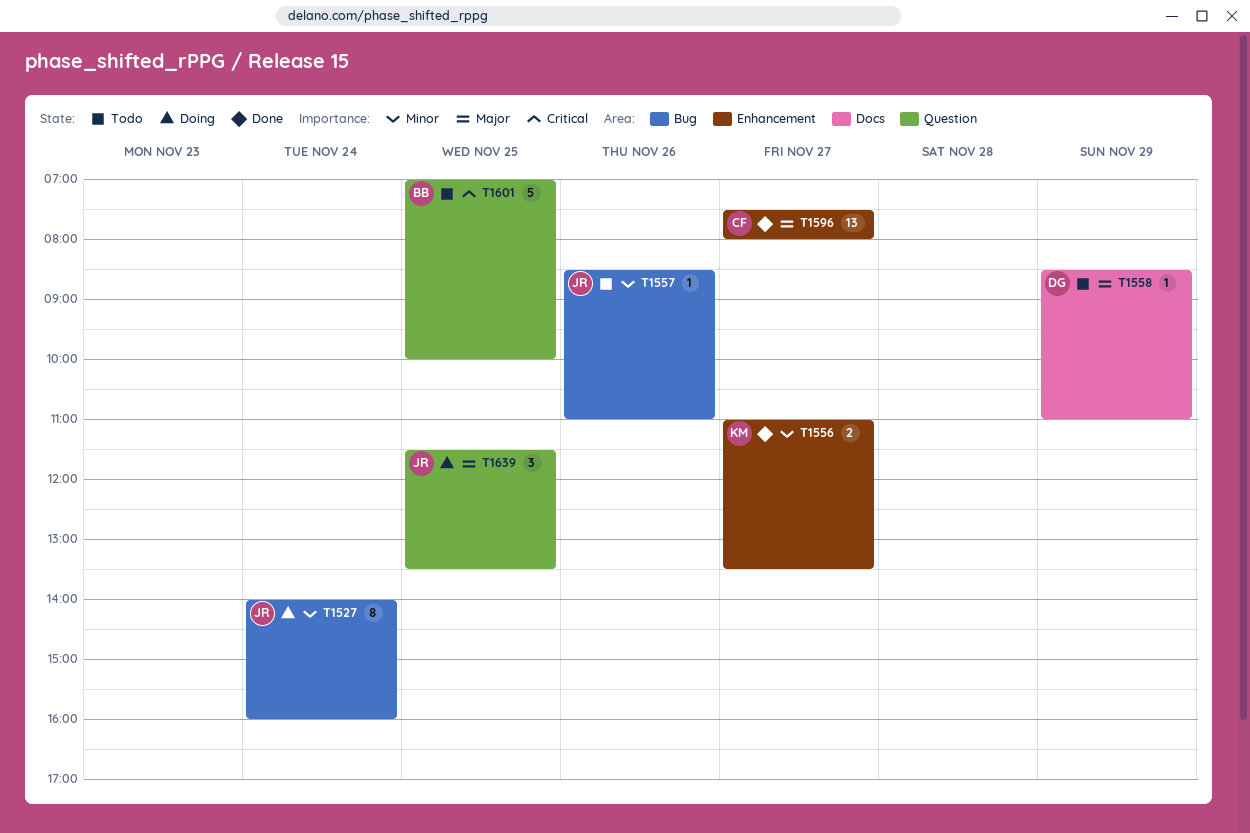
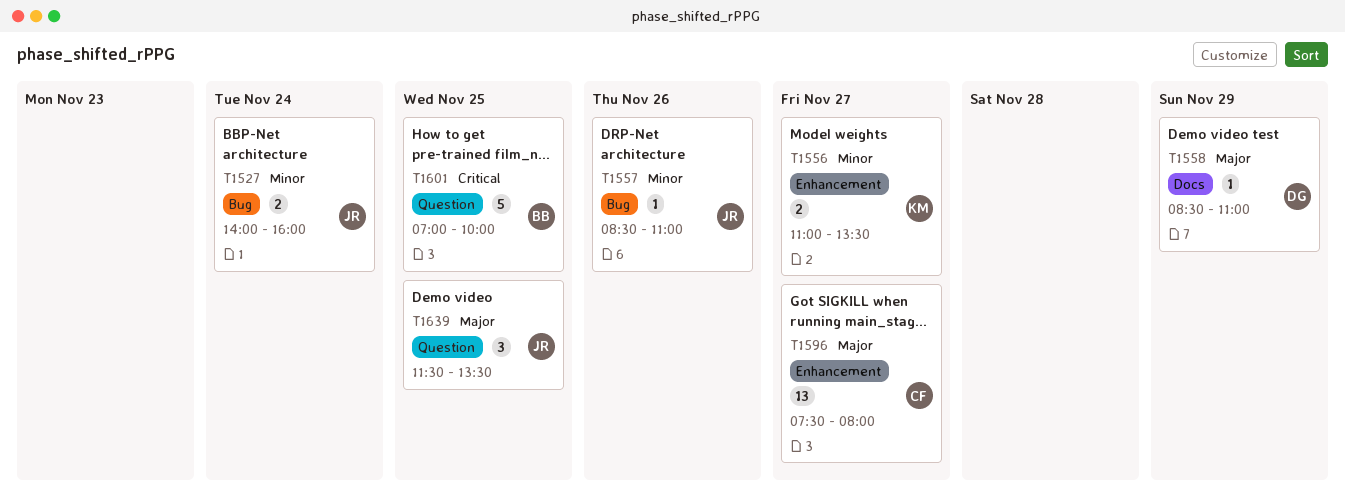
T1527, estimate: 8 -> 2

